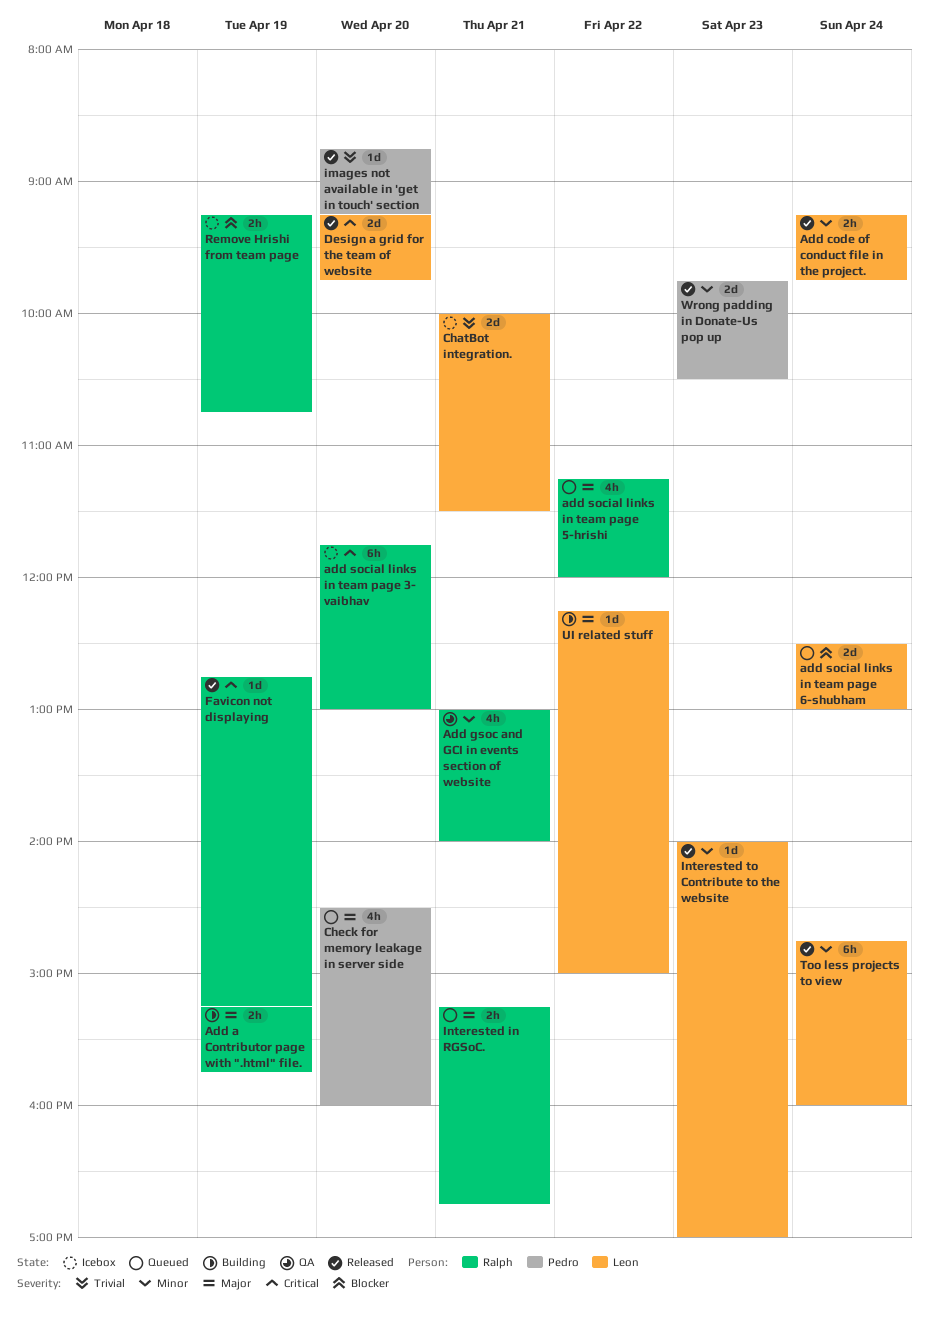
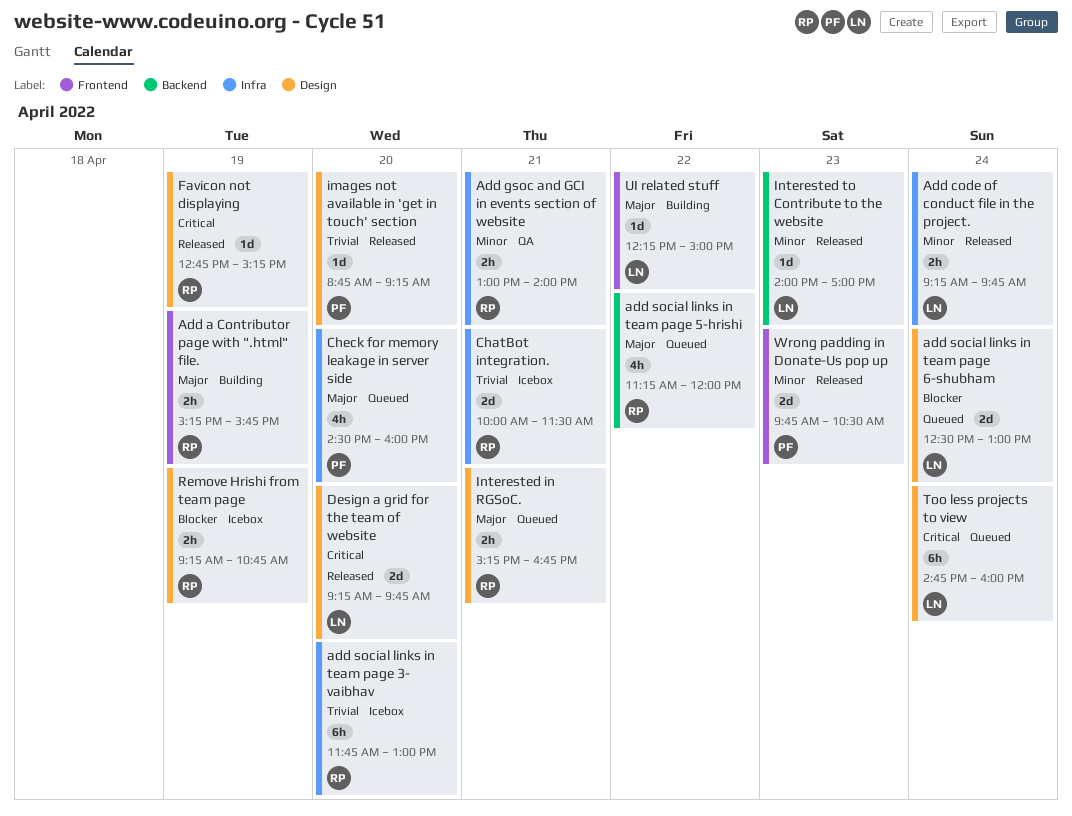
Add gsoc and GCI in events section of website, estimate: 4h -> 2h
add social links in team page 3- vaibhav, priority: Critical -> Trivial
ChatBot integration., owner: Leon -> Ralph
Too less projects to view, status: Released -> Queued
Too less projects to view, priority: Minor -> Critical

